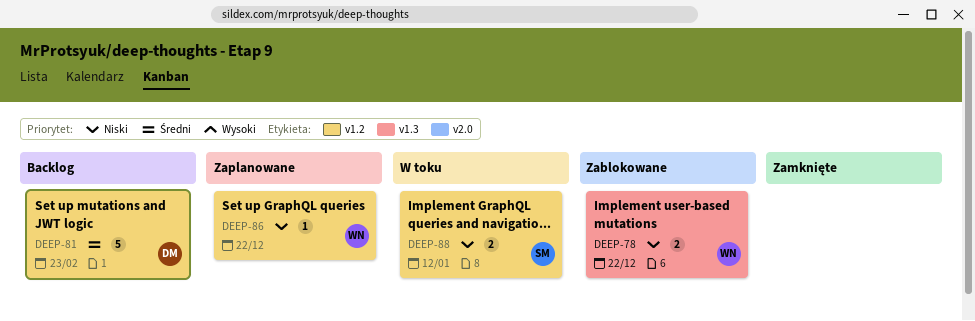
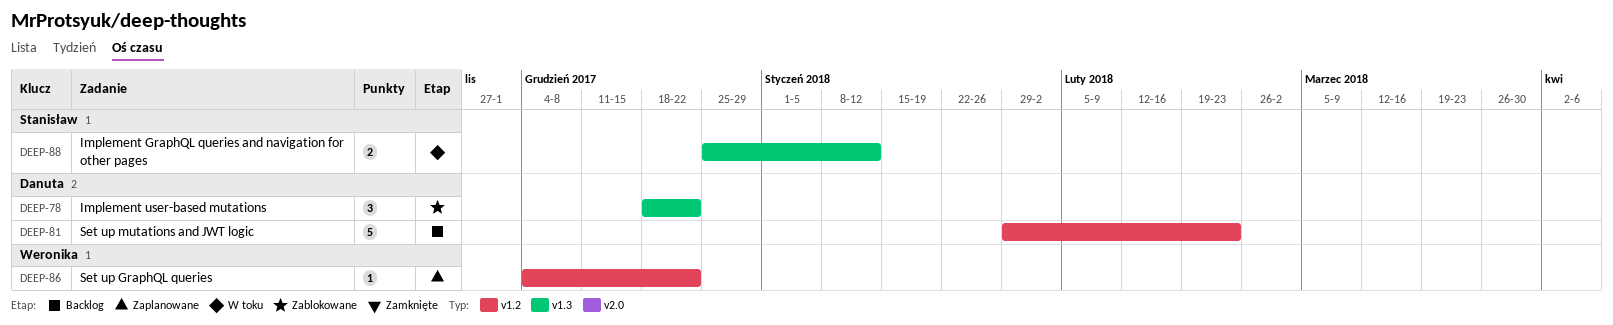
DEEP-78, owner: Weronika -> Danuta
DEEP-78, estimate: 2 -> 3
DEEP-88, label: v1.2 -> v1.3

